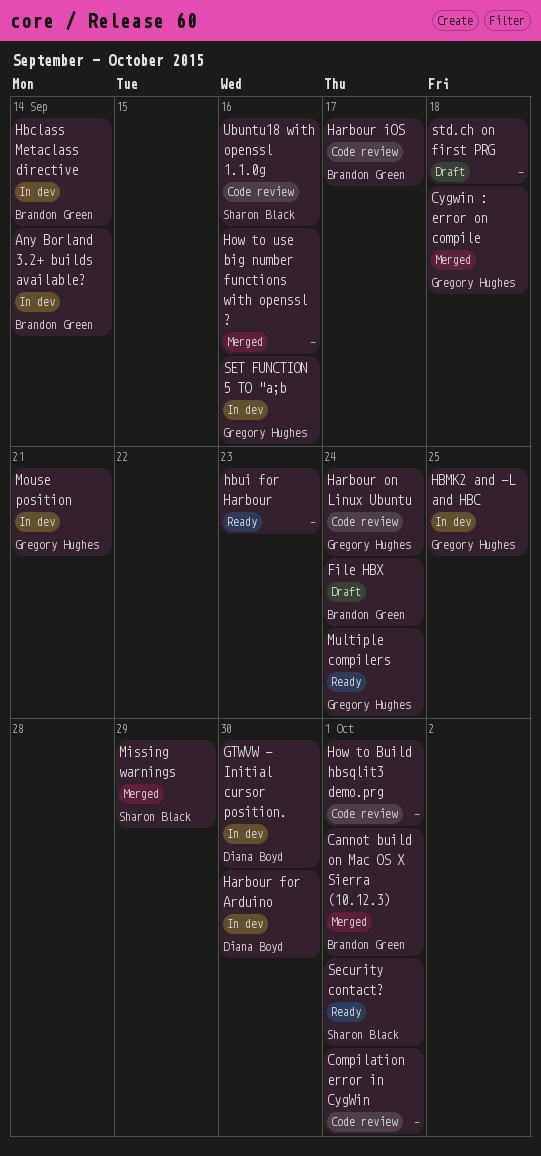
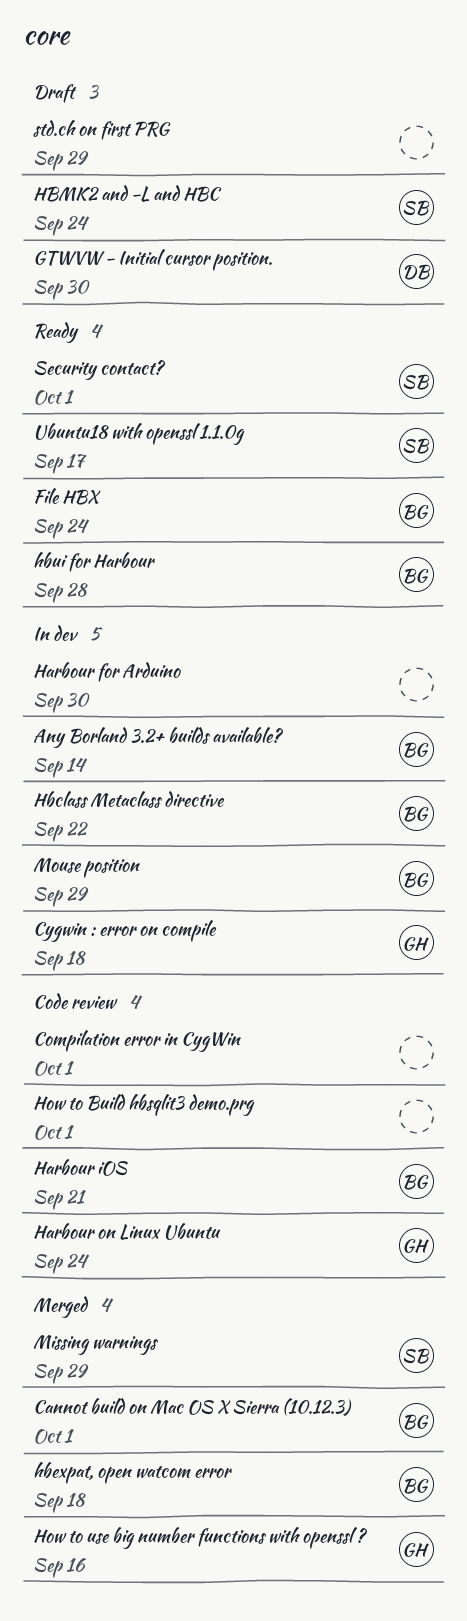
Cygwin : error on compile, status: Merged -> In dev
File HBX, status: Draft -> Ready
GTWVW - Initial cursor position., status: In dev -> Draft
Harbour for Arduino, owner: Diana Boyd -> none
Harbour iOS, due: Sep 17 -> Sep 21
Hbclass Metaclass directive, due: Sep 14 -> Sep 22
hbexpat, open watcom error: none -> present
HBMK2 and -L and HBC, status: In dev -> Draft
HBMK2 and -L and HBC, owner: Gregory Hughes -> Sharon Black
HBMK2 and -L and HBC, due: Sep 25 -> Sep 24
hbui for Harbour, owner: none -> Brandon Green
hbui for Harbour, due: Sep 23 -> Sep 28
How to use big number functions with openssl ?, owner: none -> Gregory Hughes
Mouse position, owner: Gregory Hughes -> Brandon Green
Mouse position, due: Sep 21 -> Sep 29
Multiple compilers: present -> none
SET FUNCTION 5 TO "a;b: present -> none
std.ch on first PRG, due: Sep 18 -> Sep 29
Ubuntu18 with openssl 1.1.0g, status: Code review -> Ready
Ubuntu18 with openssl 1.1.0g, due: Sep 16 -> Sep 17

